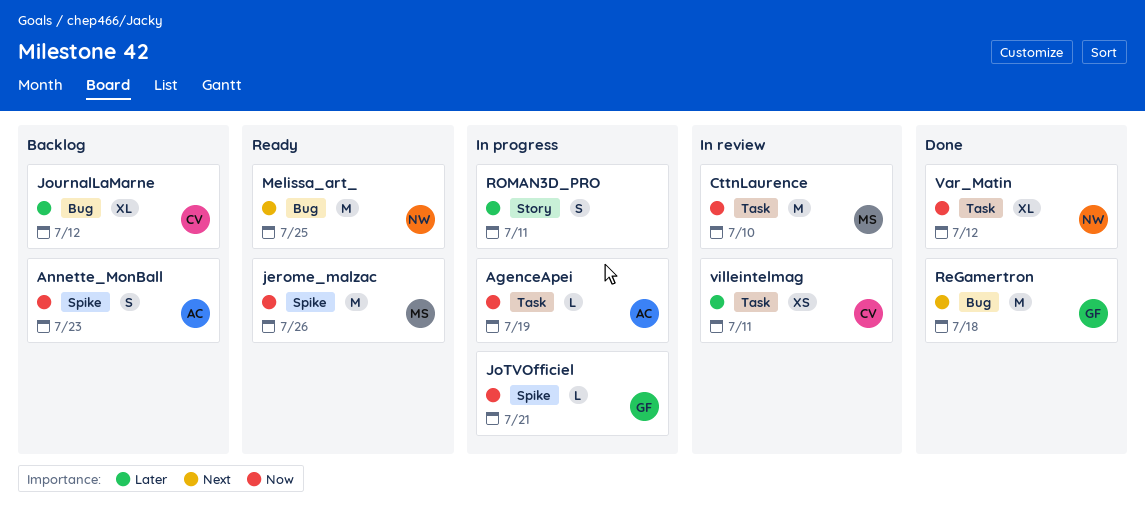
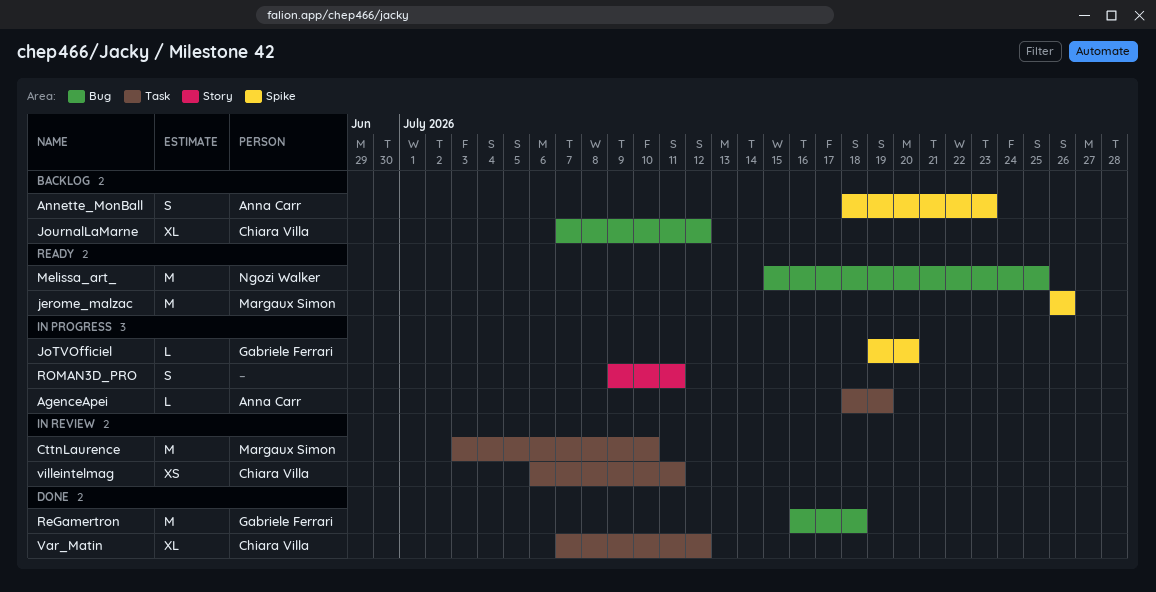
JoTVOfficiel, due: Jul 21 -> Jul 20
Var_Matin, owner: Ngozi Walker -> Chiara Villa

